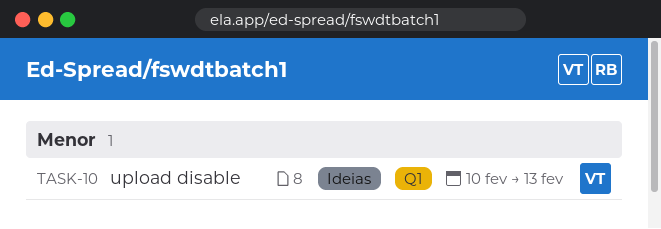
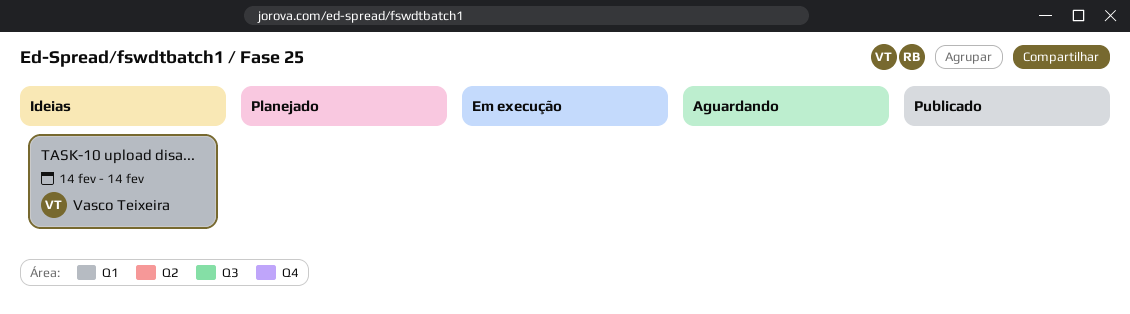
TASK-10, start: Feb 10 -> Feb 14
TASK-10, due: Feb 13 -> Feb 14

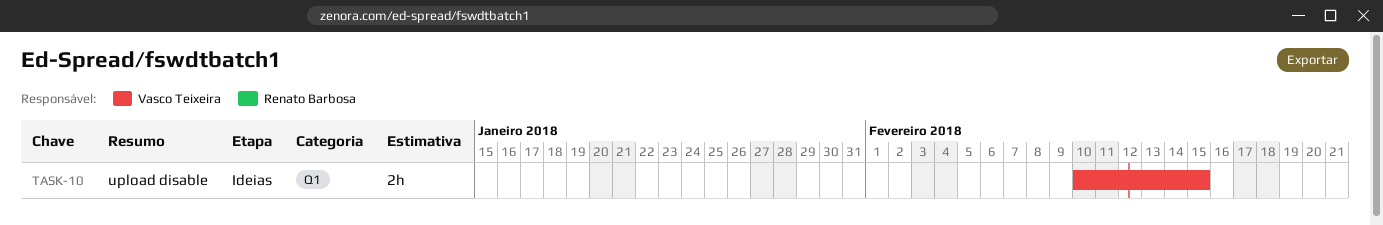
TASK-10, start: Feb 14 -> Feb 10
TASK-10, due: Feb 14 -> Feb 15

